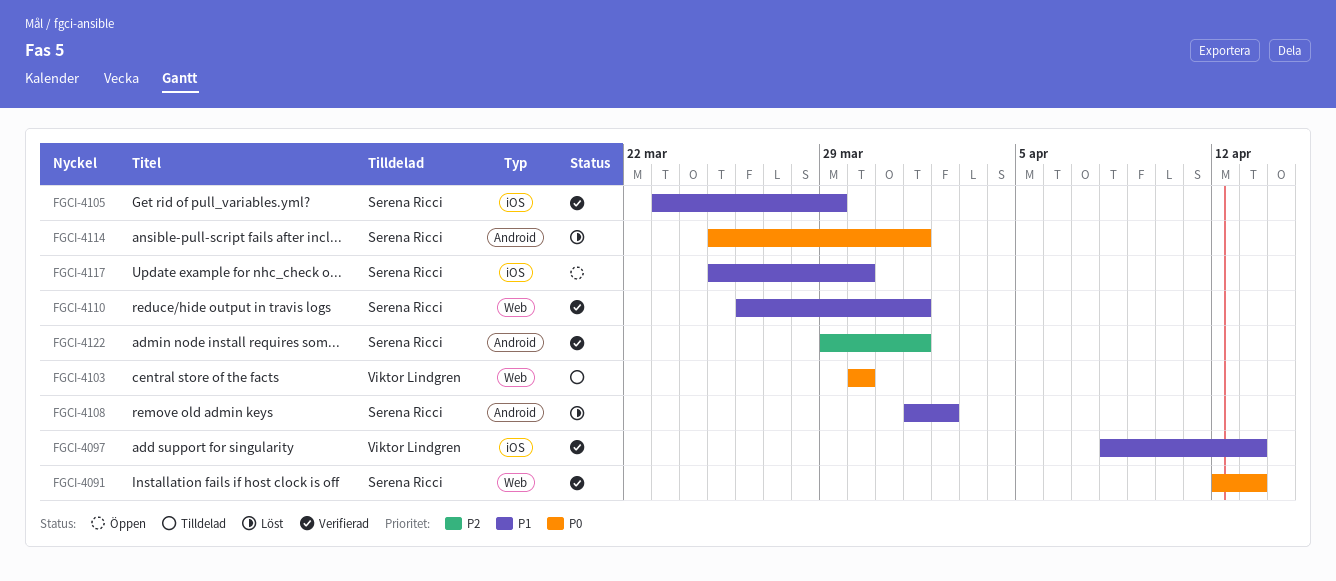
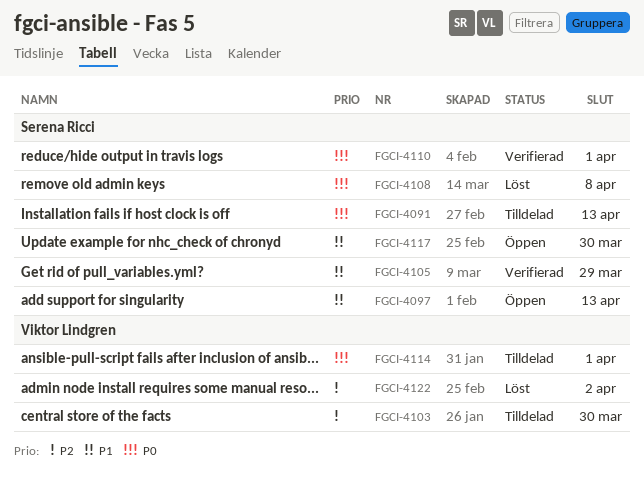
FGCI-4091, status: Verifierad -> Tilldelad
FGCI-4097, status: Verifierad -> Öppen
FGCI-4097, owner: Viktor Lindgren -> Serena Ricci
FGCI-4103, priority: P0 -> P2
FGCI-4108, priority: P1 -> P0
FGCI-4108, due: Apr 2 -> Apr 8
FGCI-4110, priority: P1 -> P0
FGCI-4114, status: Löst -> Tilldelad
FGCI-4114, owner: Serena Ricci -> Viktor Lindgren
FGCI-4122, status: Verifierad -> Löst
FGCI-4122, owner: Serena Ricci -> Viktor Lindgren
FGCI-4122, due: Apr 1 -> Apr 2

